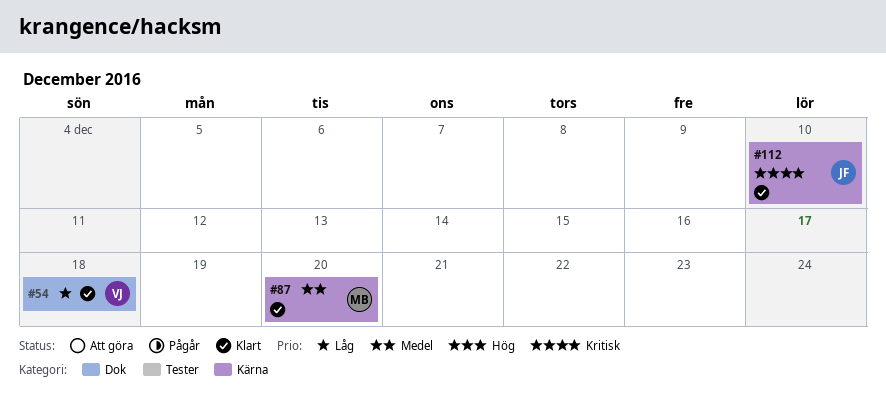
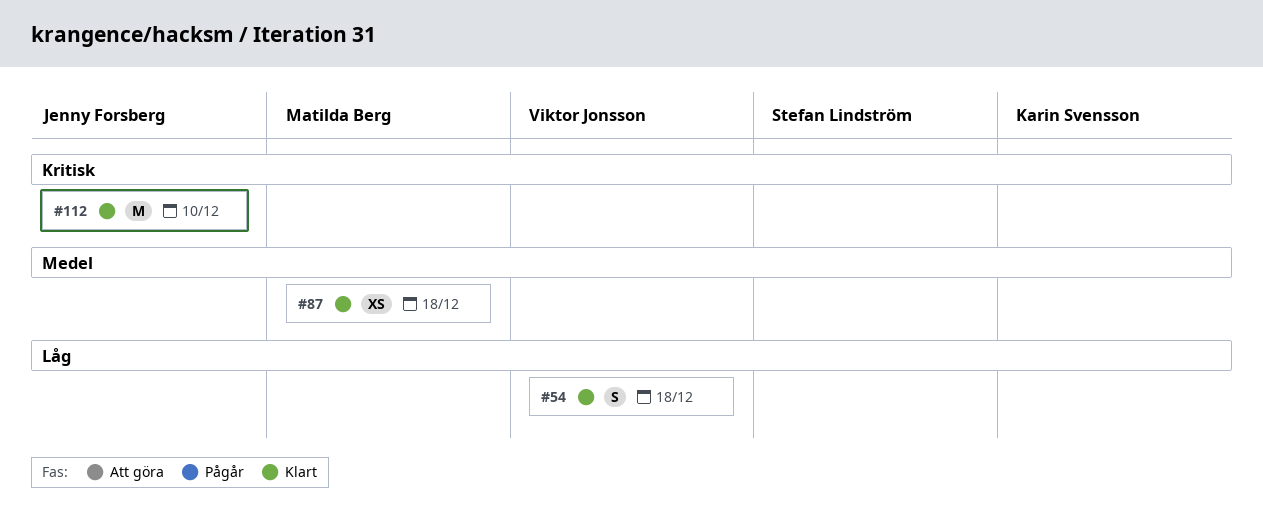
#87, due: Dec 20 -> Dec 18

